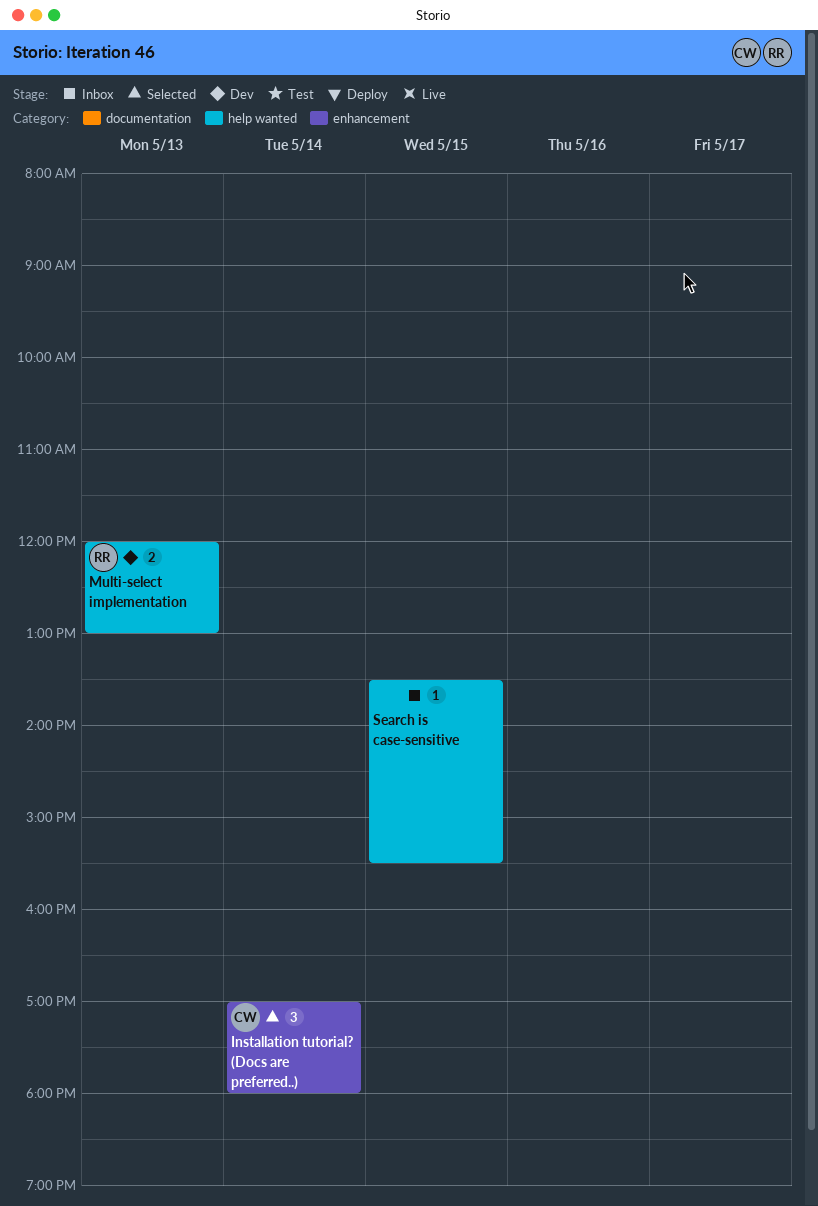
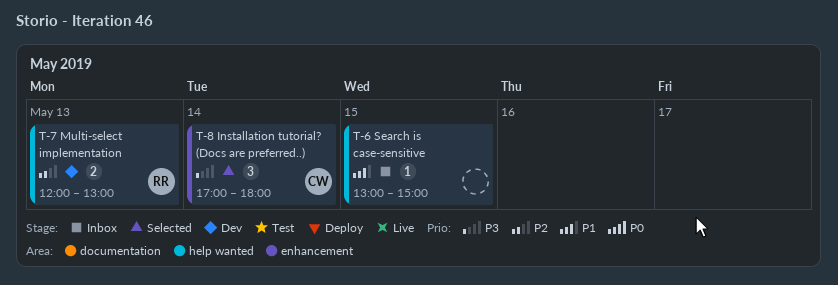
Search is case-sensitive, begins: 13:30 -> 13:00
Search is case-sensitive, ends: 15:30 -> 15:00

